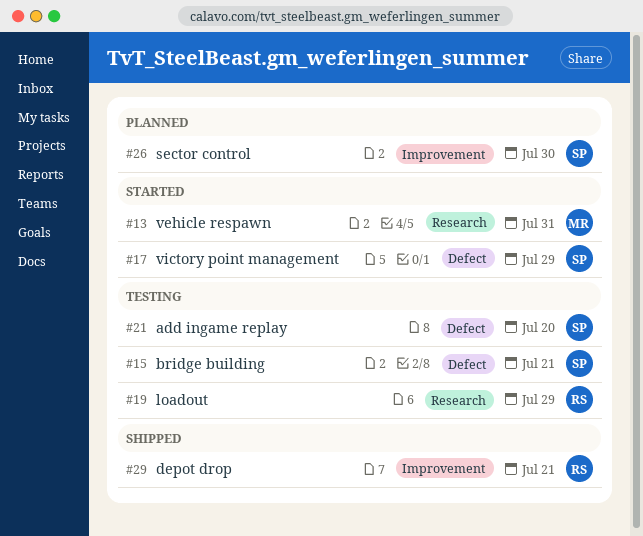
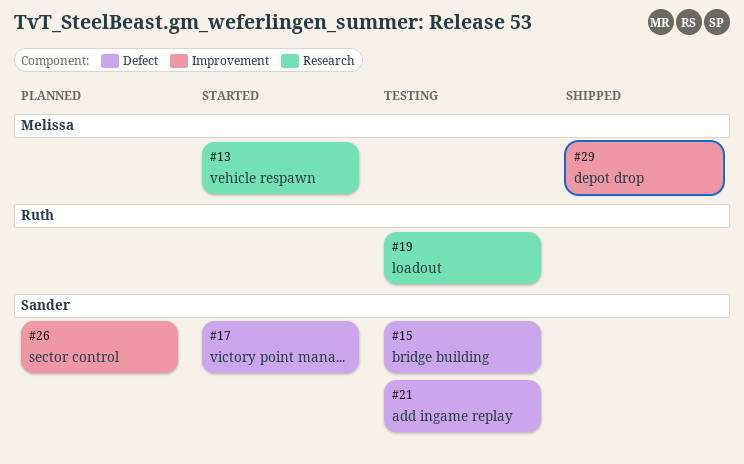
#29, owner: Ruth -> Melissa

